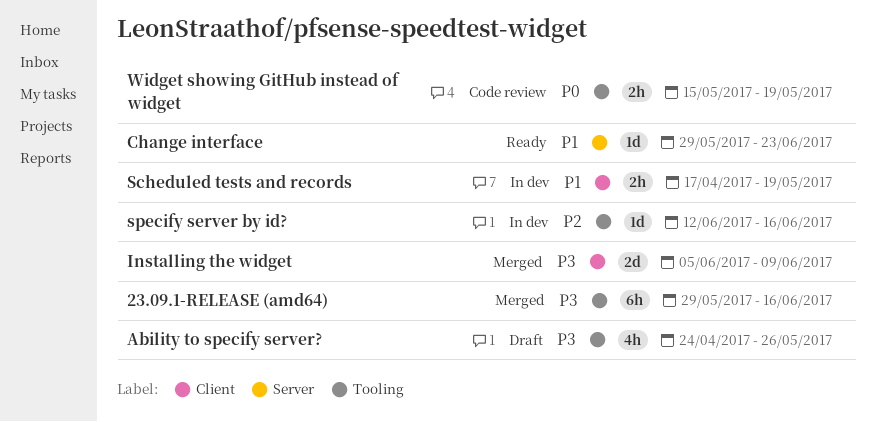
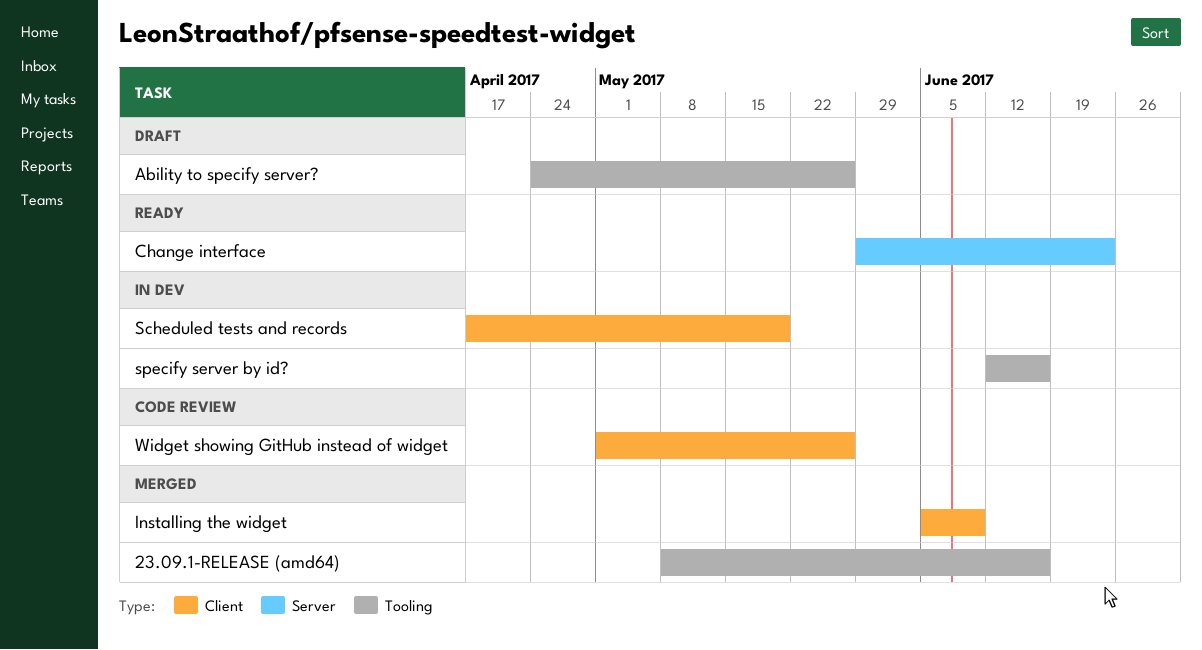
23.09.1-RELEASE (amd64), start: May 29 -> May 8
Widget showing GitHub instead of widget, label: Tooling -> Client
Widget showing GitHub instead of widget, start: May 15 -> May 1
Widget showing GitHub instead of widget, due: May 19 -> May 26

